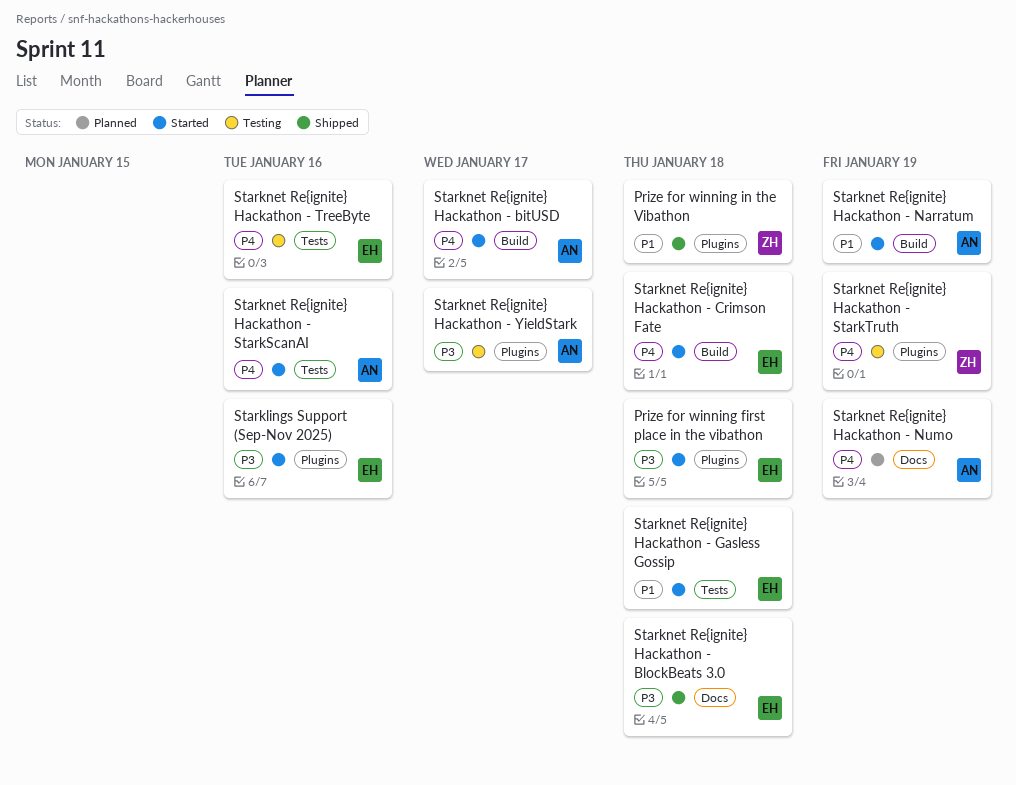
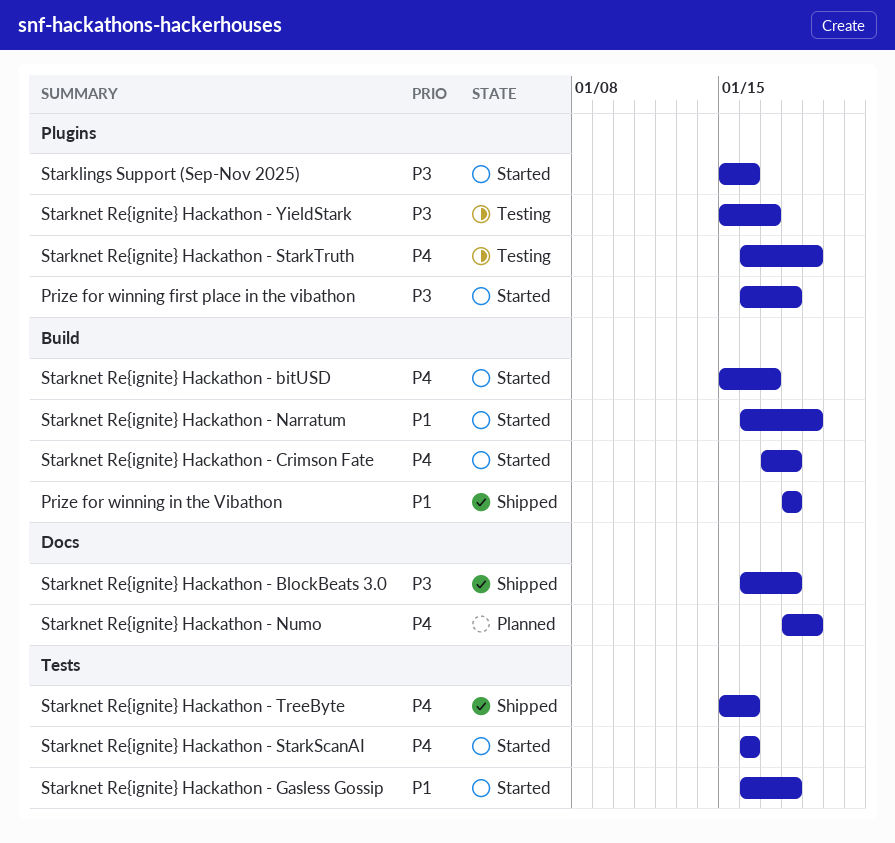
Prize for winning in the Vibathon, label: Plugins -> Build
Starknet Re{ignite} Hackathon - TreeByte, status: Testing -> Shipped

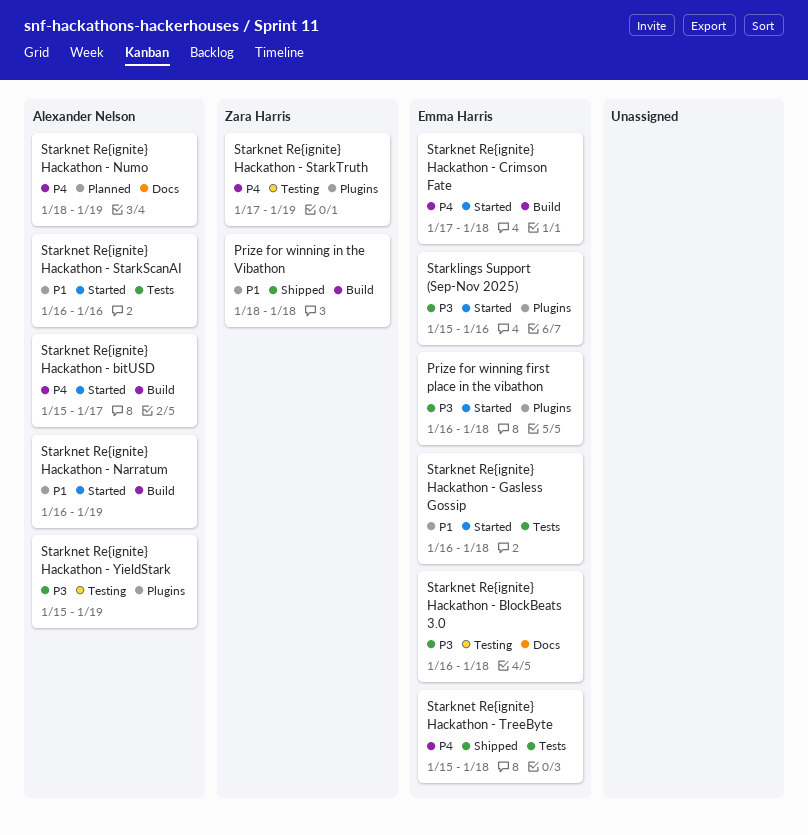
Starknet Re{ignite} Hackathon - BlockBeats 3.0, status: Shipped -> Testing
Starknet Re{ignite} Hackathon - StarkScanAI, priority: P4 -> P1
Starknet Re{ignite} Hackathon - StarkTruth, start: Jan 16 -> Jan 17
Starknet Re{ignite} Hackathon - TreeByte, due: Jan 16 -> Jan 18
Starknet Re{ignite} Hackathon - YieldStark, due: Jan 17 -> Jan 19

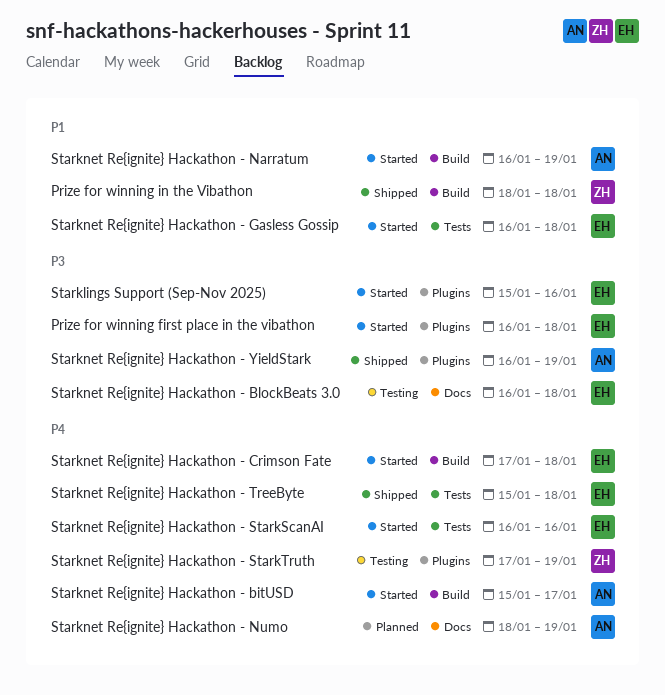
Starknet Re{ignite} Hackathon - StarkScanAI, owner: Alexander Nelson -> Emma Harris
Starknet Re{ignite} Hackathon - StarkScanAI, priority: P1 -> P4
Starknet Re{ignite} Hackathon - YieldStark, status: Testing -> Shipped
Starknet Re{ignite} Hackathon - YieldStark, start: Jan 15 -> Jan 16

